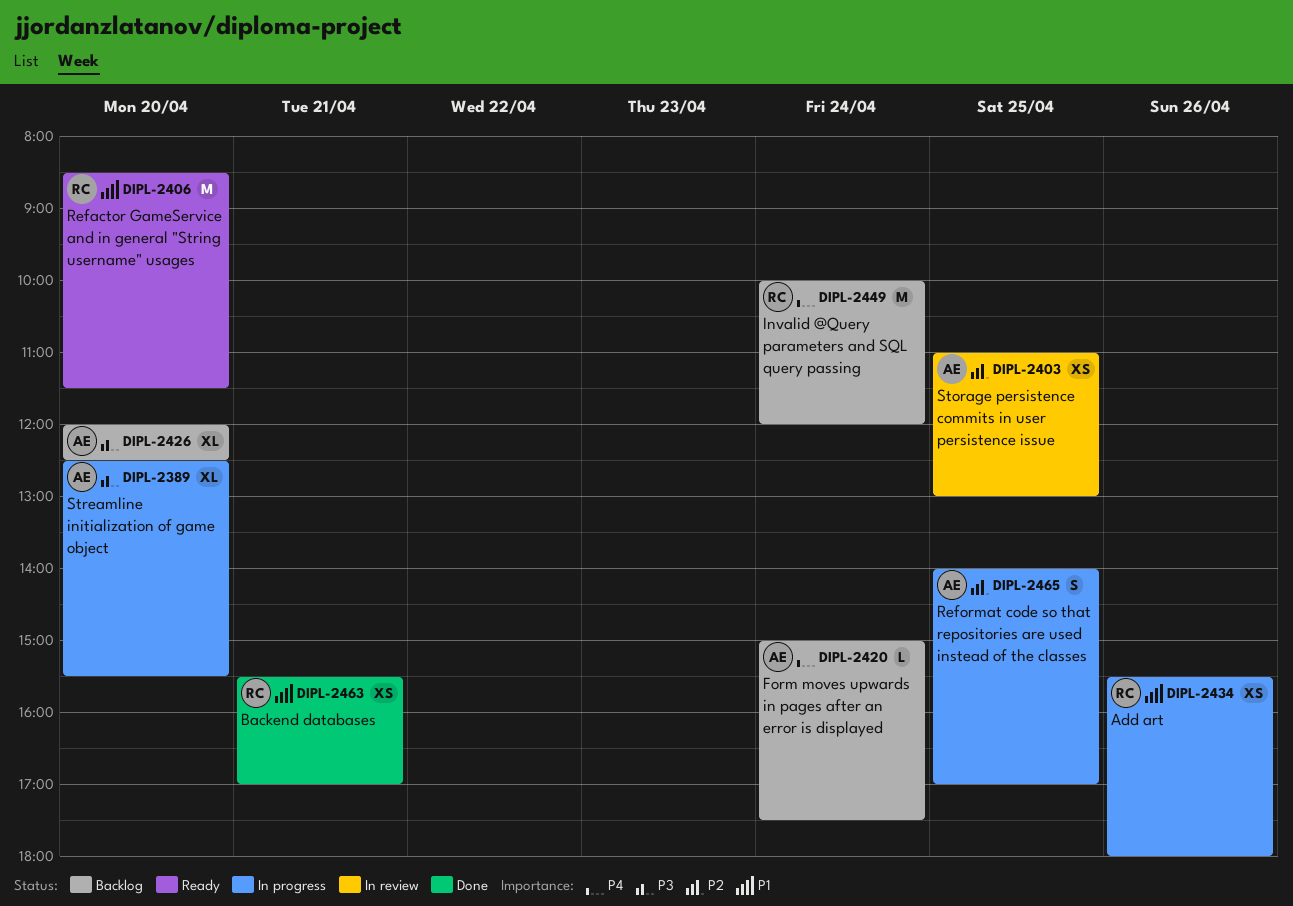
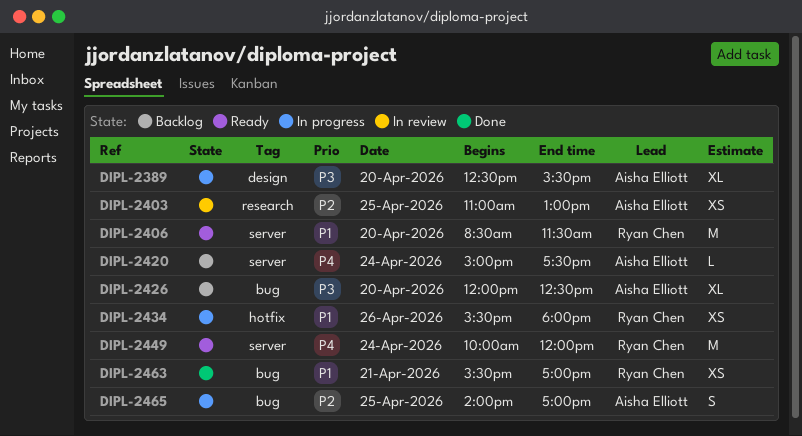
DIPL-2449, status: Backlog -> Ready

